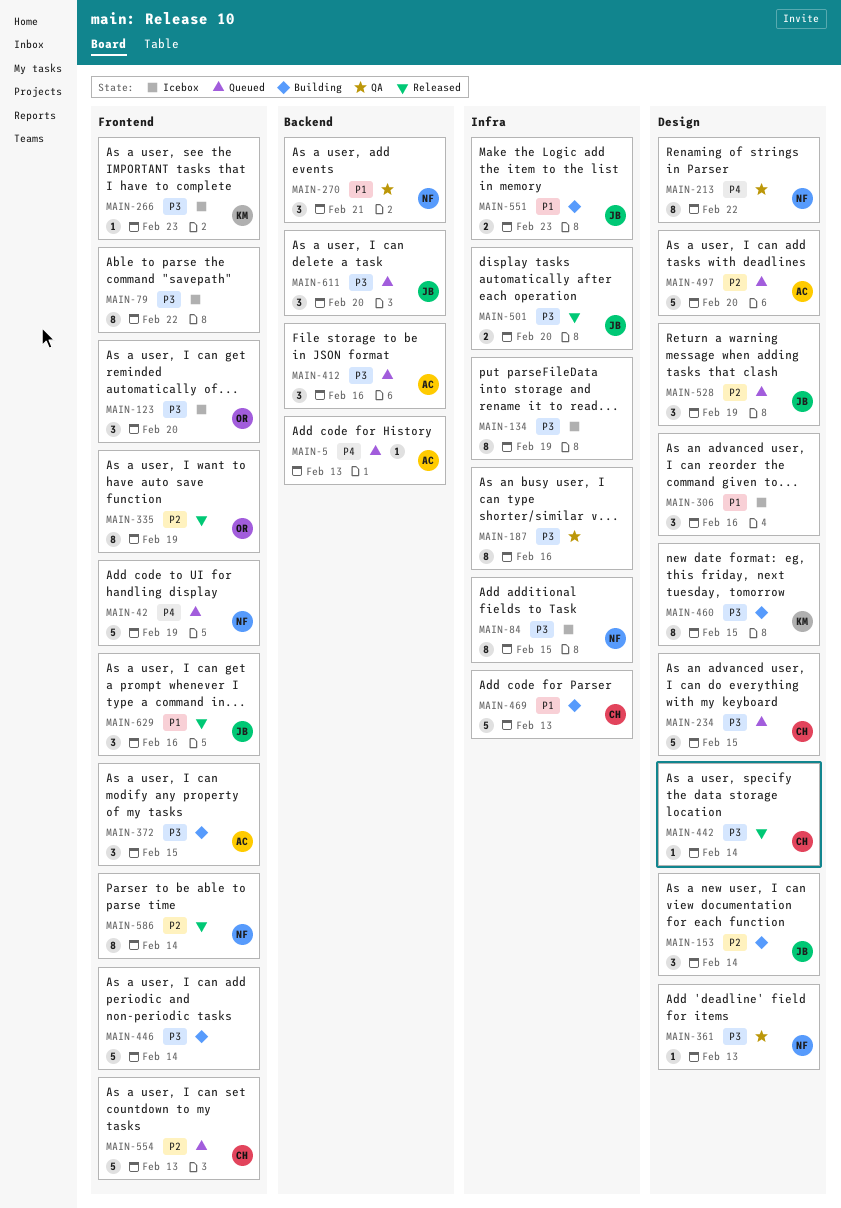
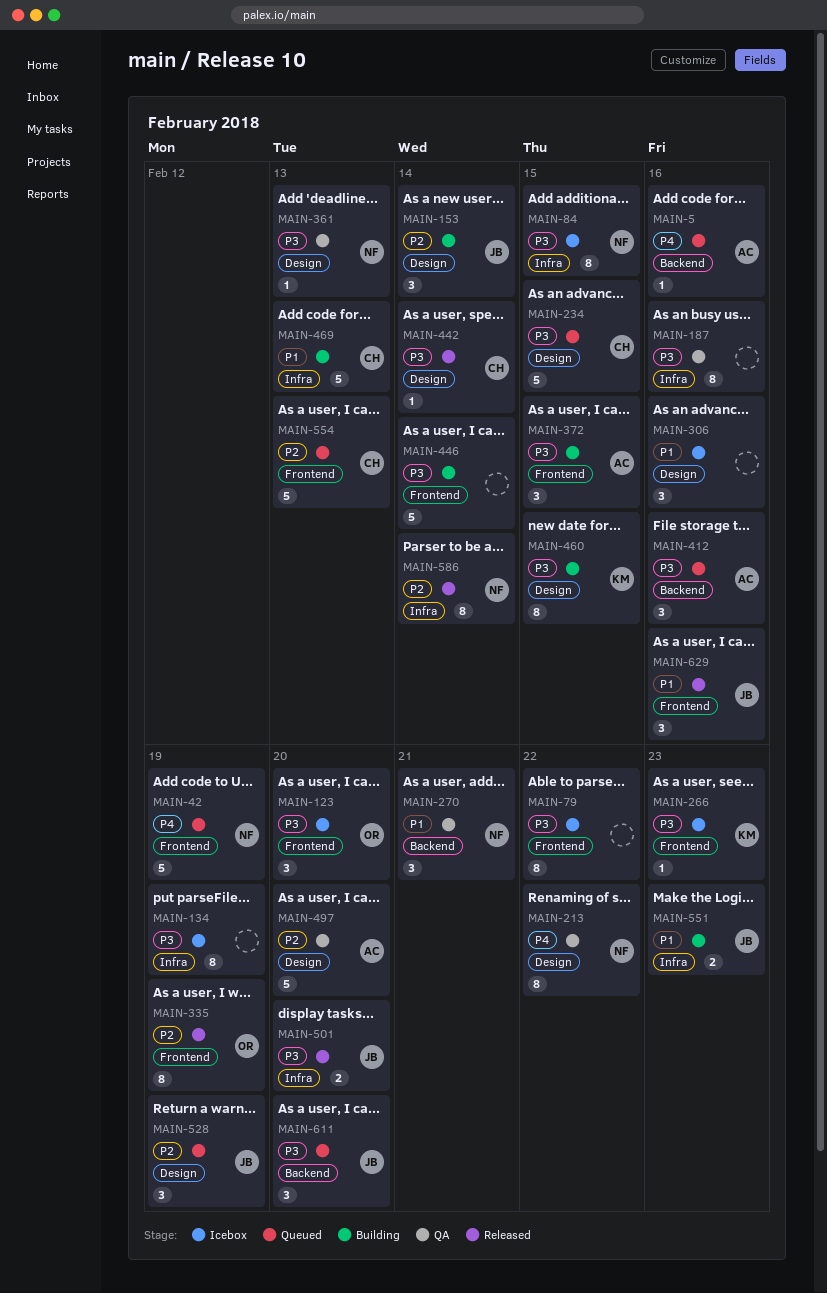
MAIN-5, due: Feb 13 -> Feb 16
MAIN-497, status: Queued -> QA
MAIN-586, label: Frontend -> Infra

